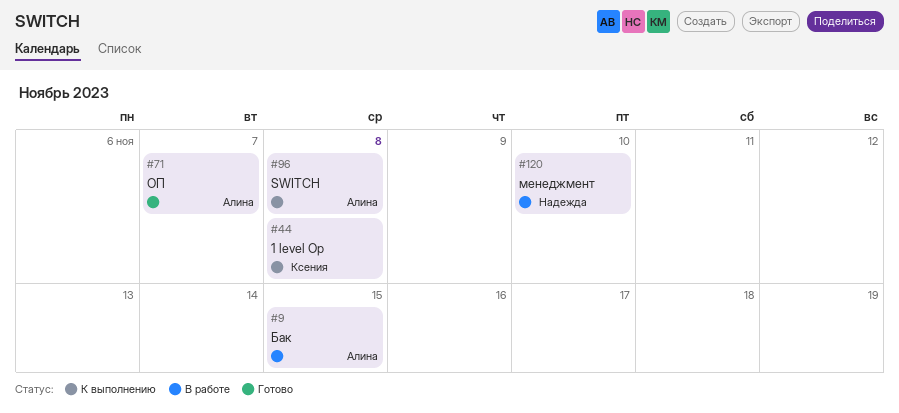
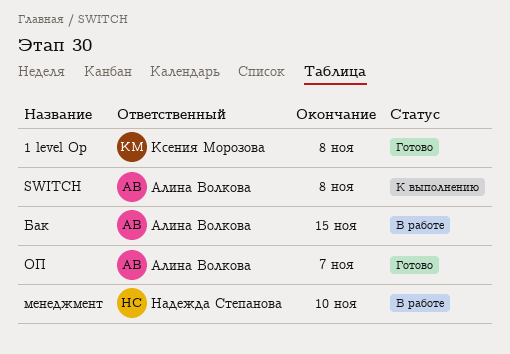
1 level Op, status: К выполнению -> Готово

